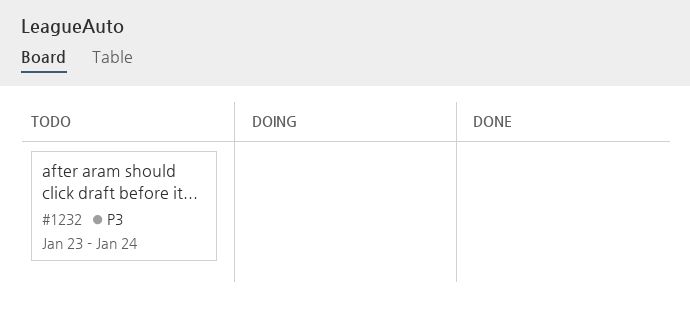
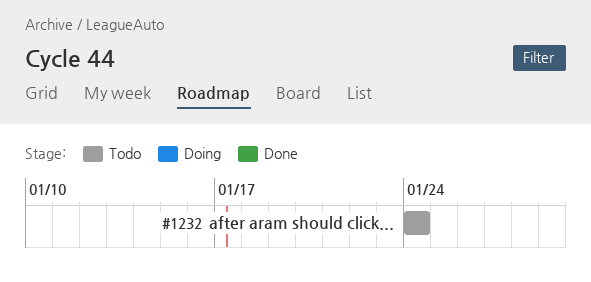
#1232, start: Jan 23 -> Jan 24

